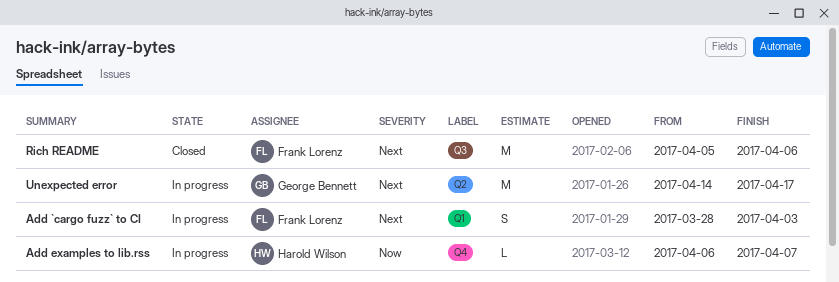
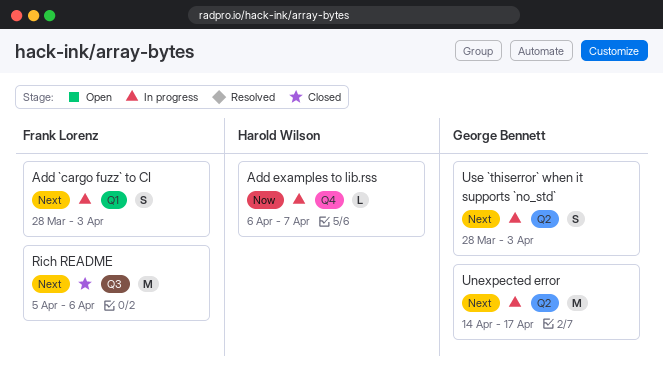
Use `thiserror` when it supports `no_std`: none -> present

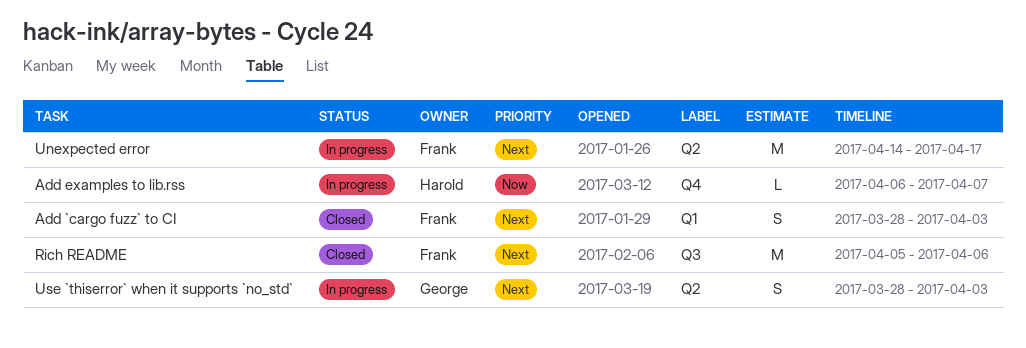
Add `cargo fuzz` to CI, status: In progress -> Closed
Unexpected error, owner: George Bennett -> Frank Lorenz

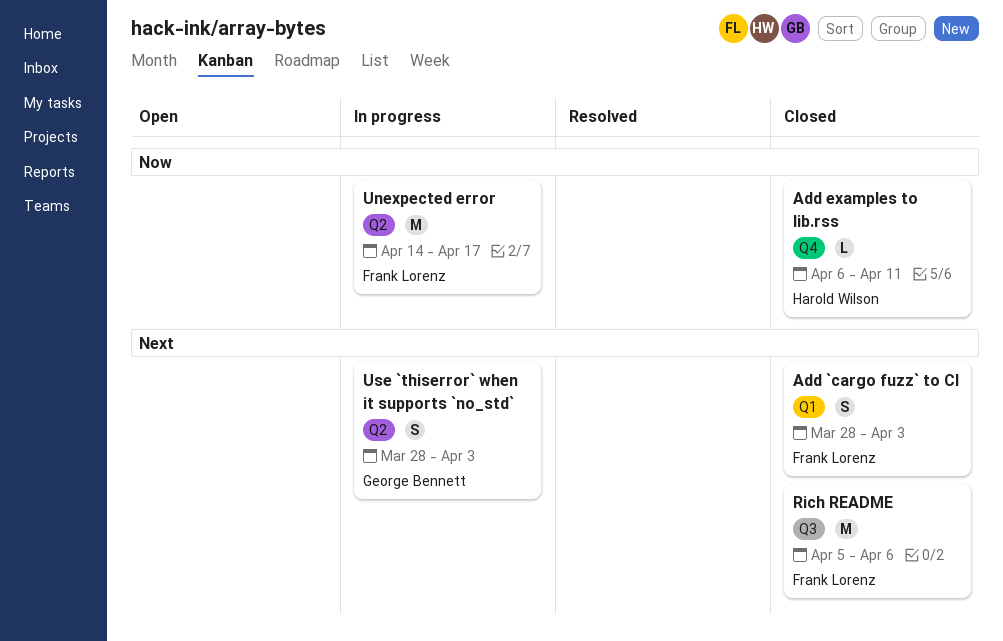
Add examples to lib.rss, status: In progress -> Closed
Add examples to lib.rss, due: Apr 7 -> Apr 11
Unexpected error, priority: Next -> Now

